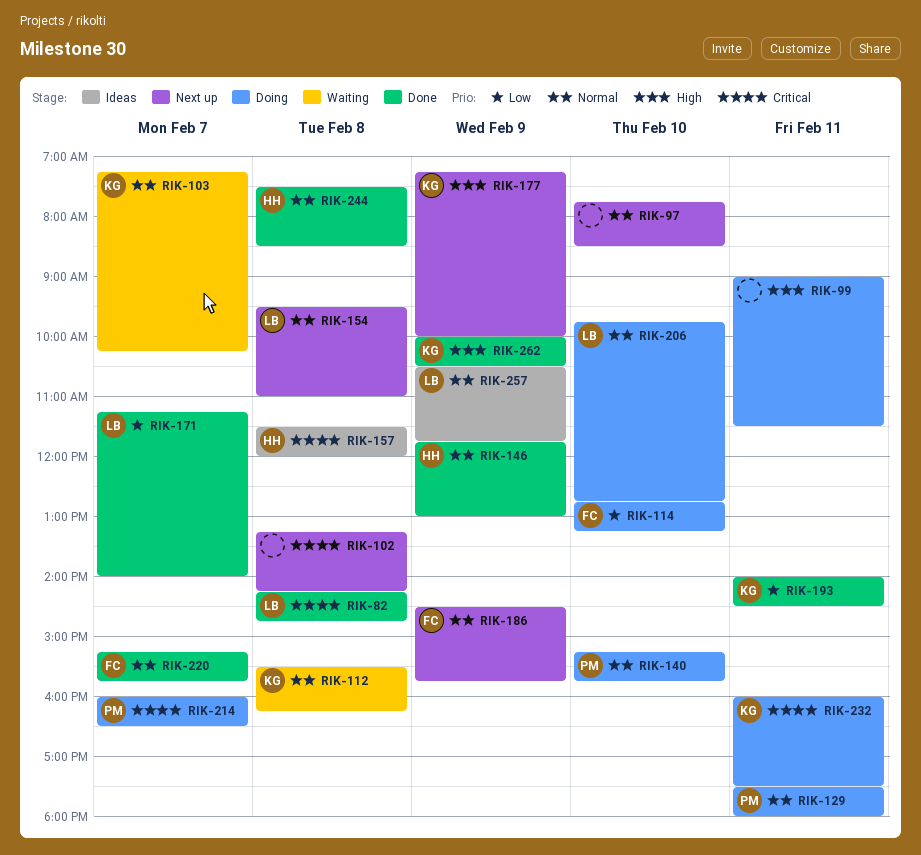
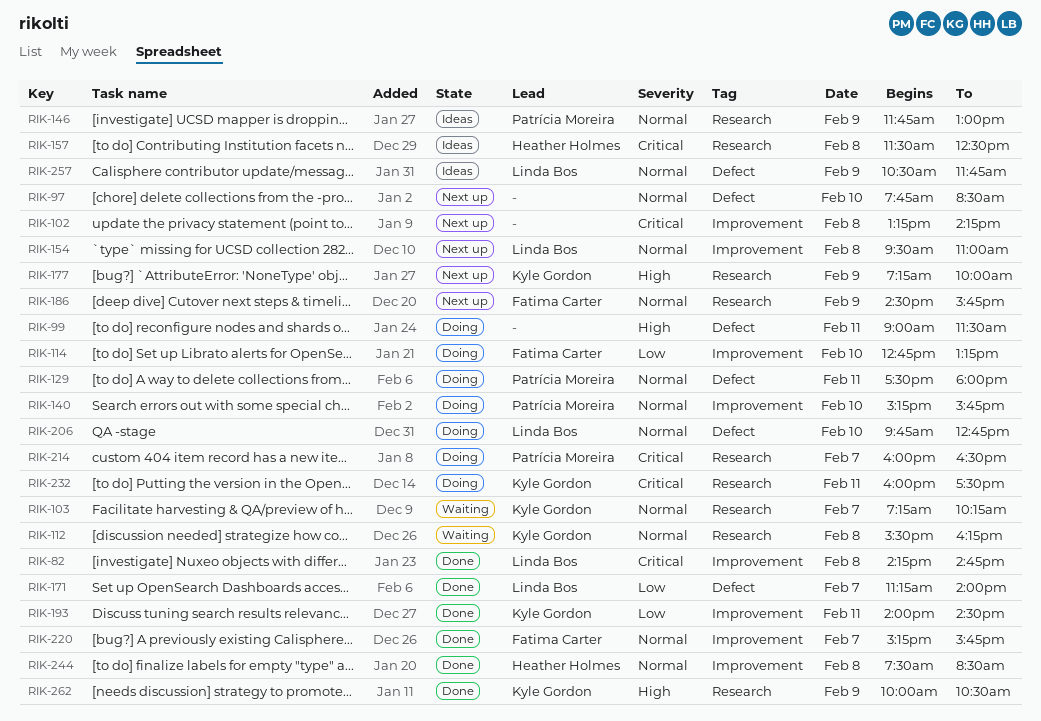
RIK-146, status: Done -> Ideas
RIK-146, owner: Heather Holmes -> Patrícia Moreira
RIK-157, ends: 12:00 -> 12:30

